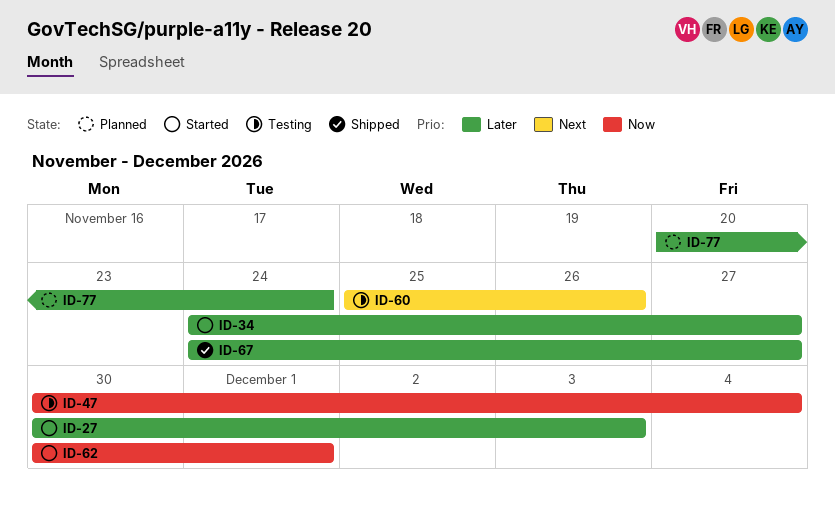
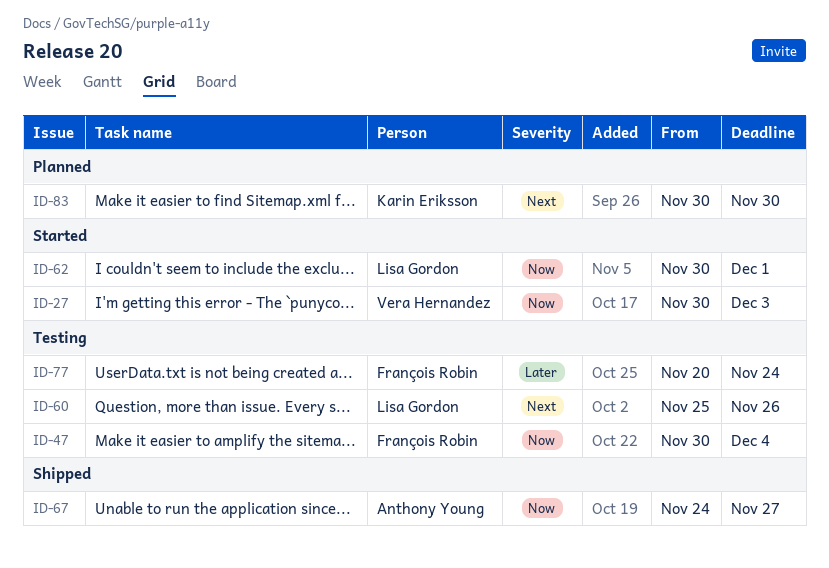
ID-27, priority: Later -> Now
ID-34: present -> none
ID-67, priority: Later -> Now
ID-77, status: Planned -> Testing
ID-83: none -> present

